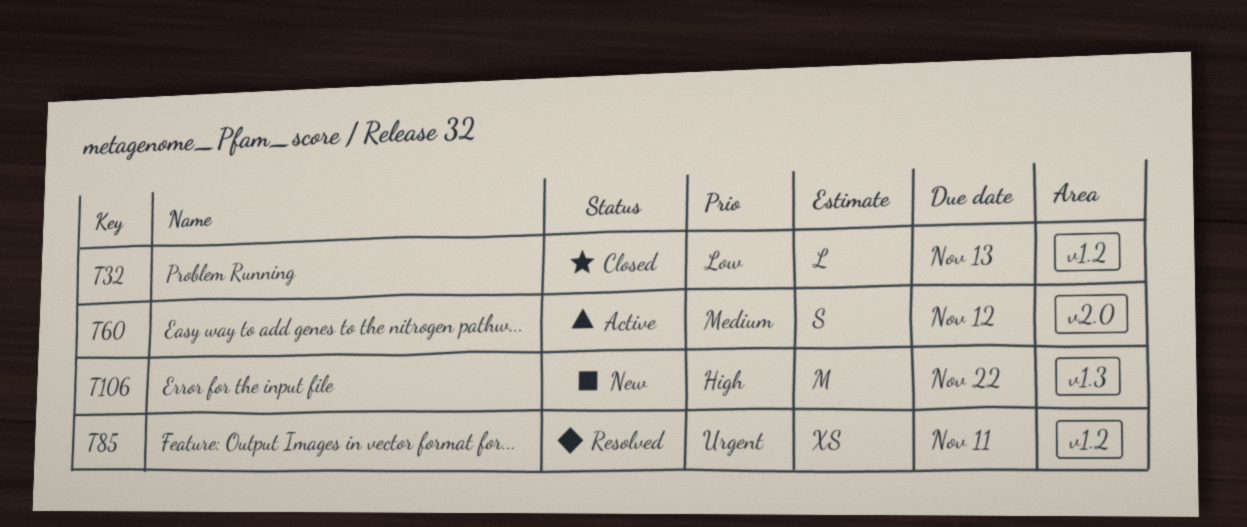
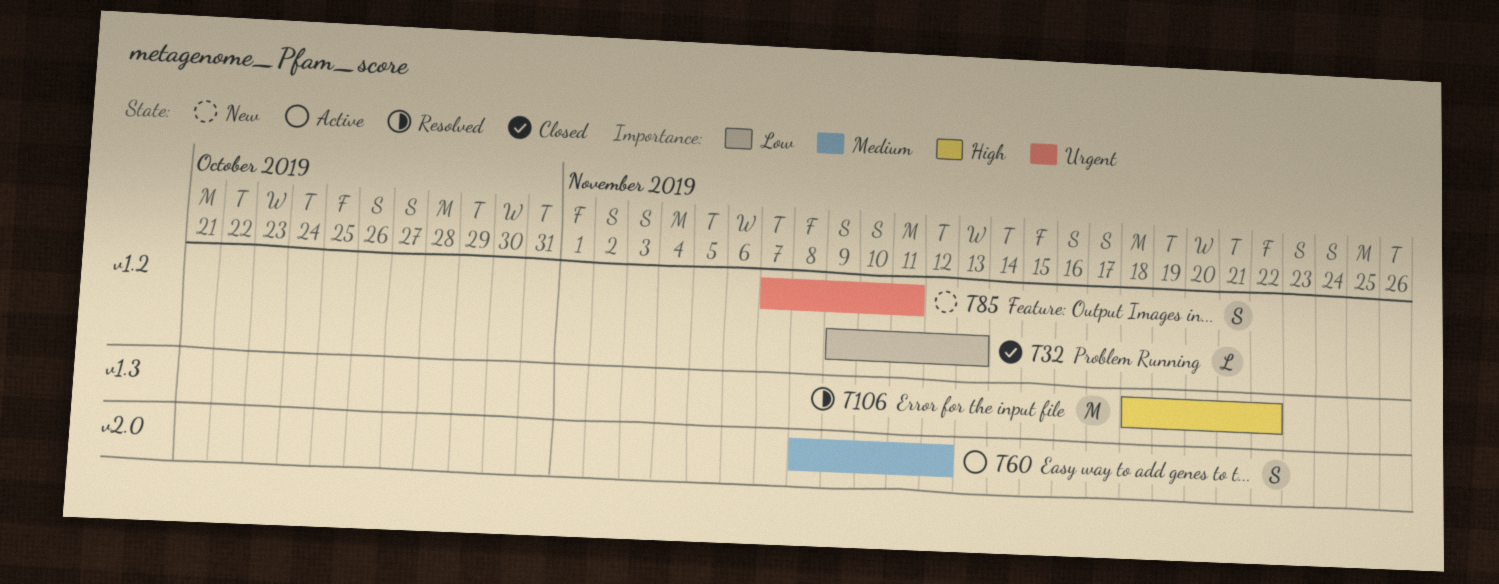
T85, status: Resolved -> New
T85, estimate: XS -> S
T106, status: New -> Resolved

